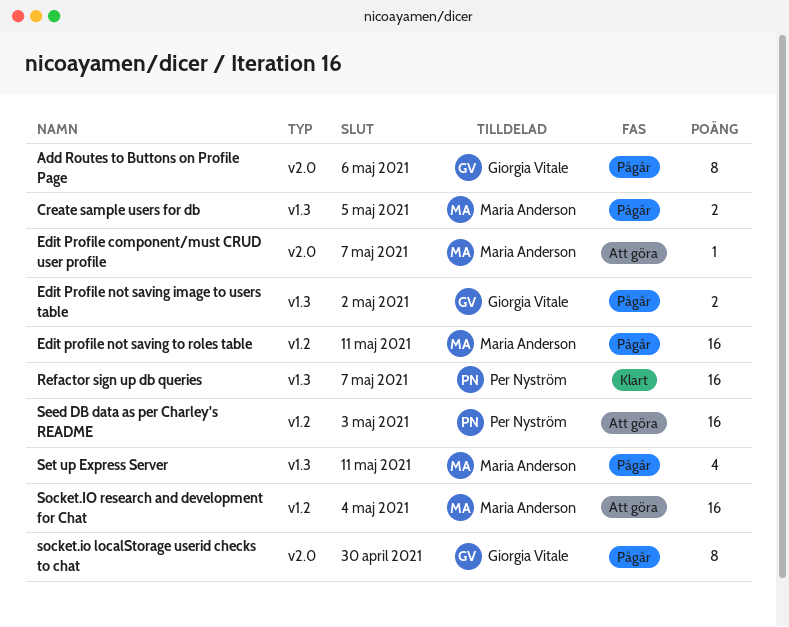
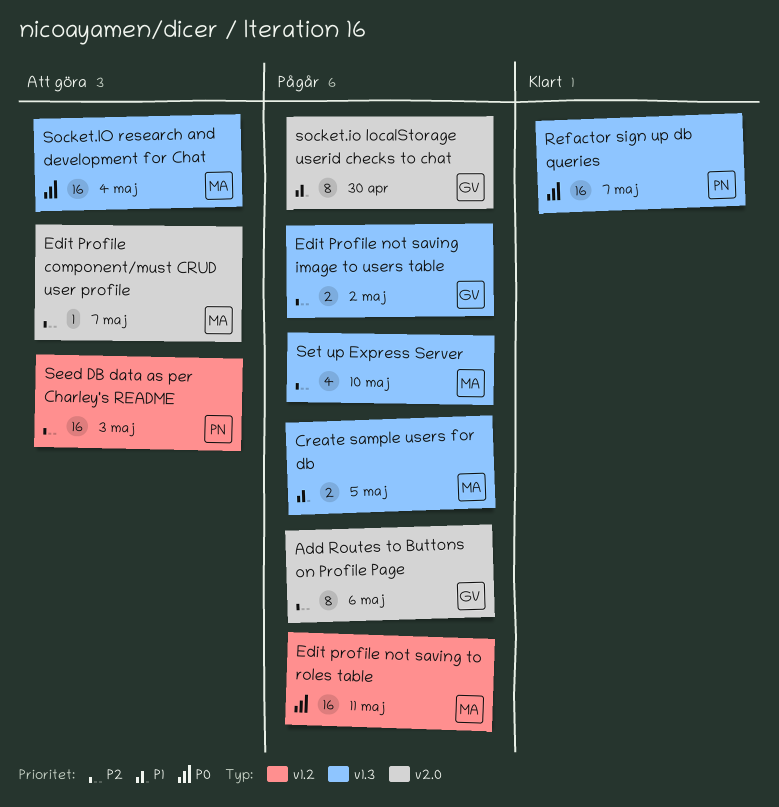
Set up Express Server, due: May 11 -> May 10
Socket.IO research and development for Chat, label: v1.2 -> v1.3

